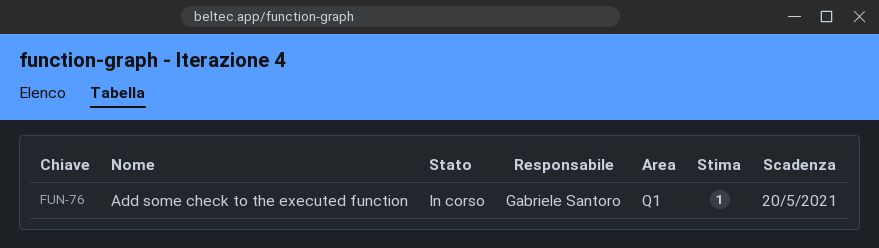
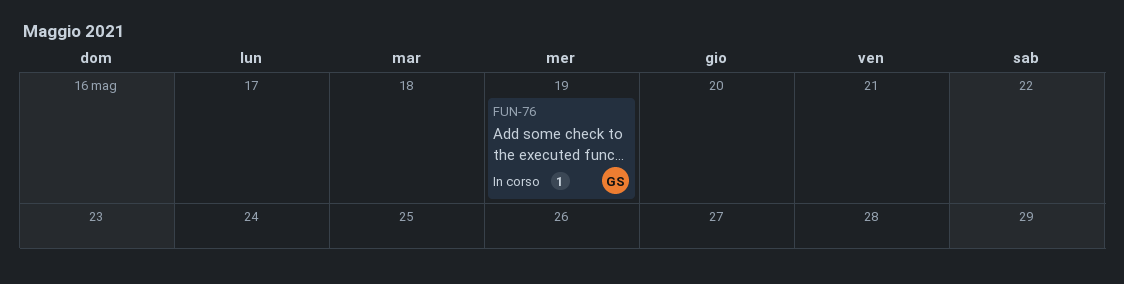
FUN-76, due: May 20 -> May 19

